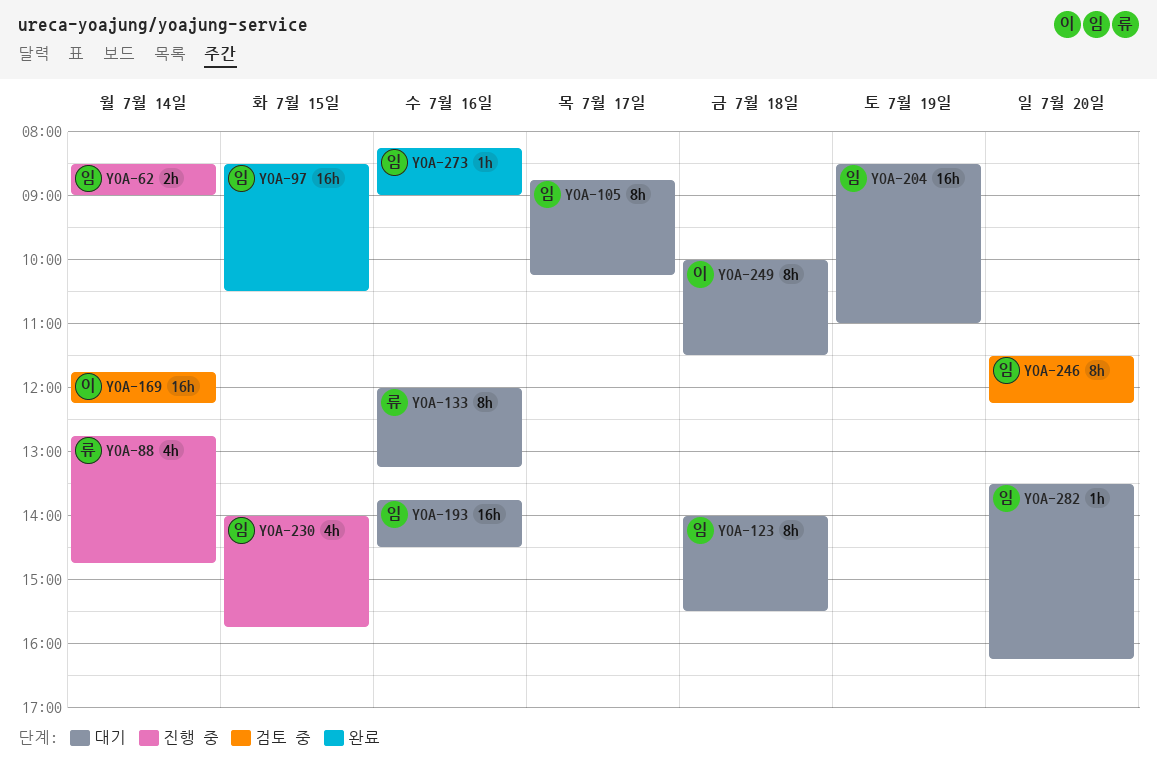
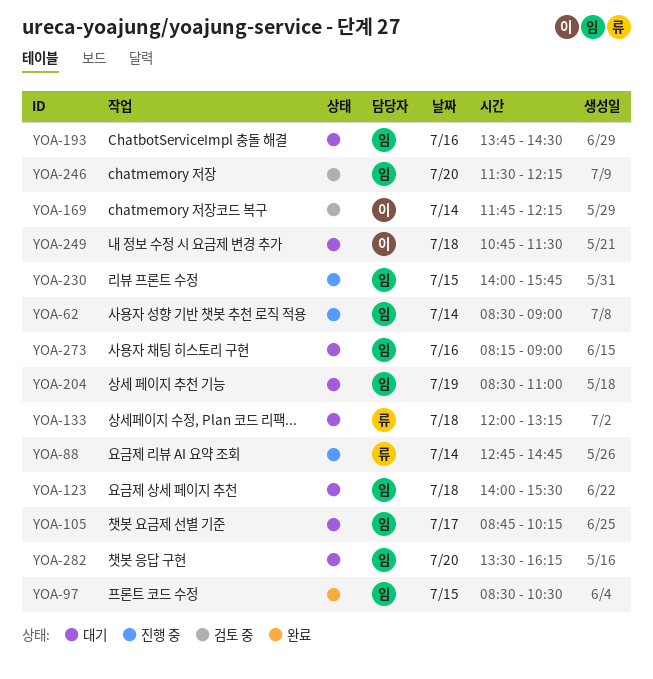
YOA-133, day: Jul 16 -> Jul 18
YOA-249, begins: 10:00 -> 10:45
YOA-273, status: 완료 -> 대기

